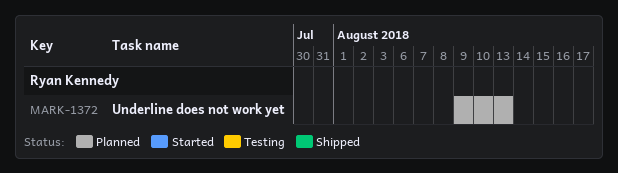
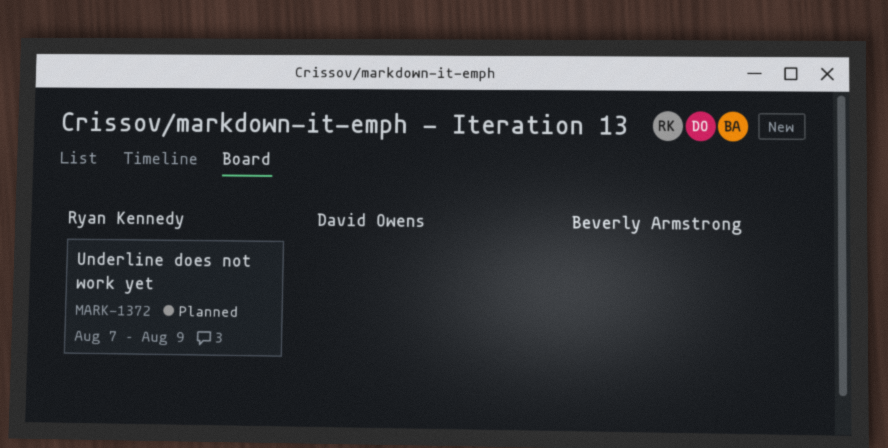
MARK-1372, start: Aug 9 -> Aug 7
MARK-1372, due: Aug 13 -> Aug 9

